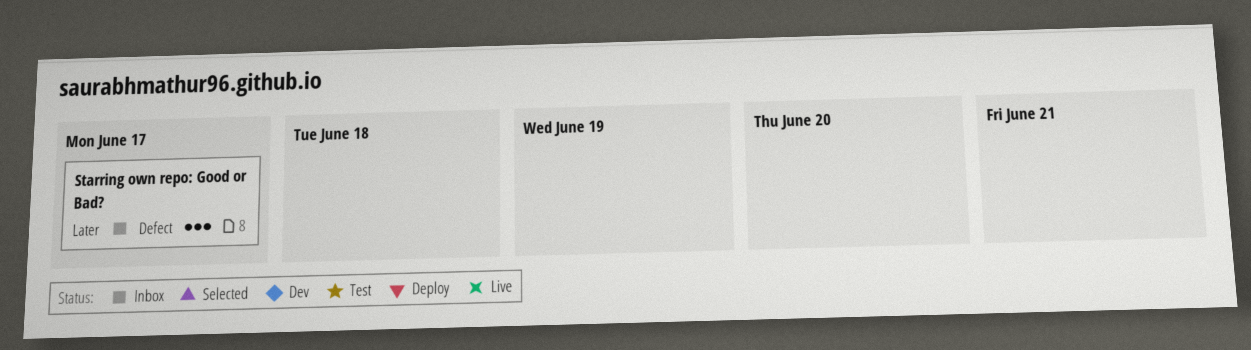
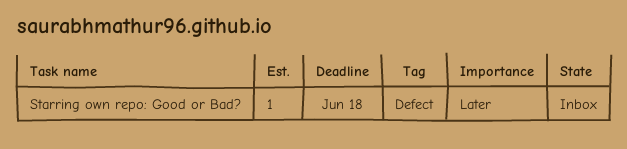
Starring own repo: Good or Bad?, estimate: 3 -> 1
Starring own repo: Good or Bad?, due: Jun 17 -> Jun 18

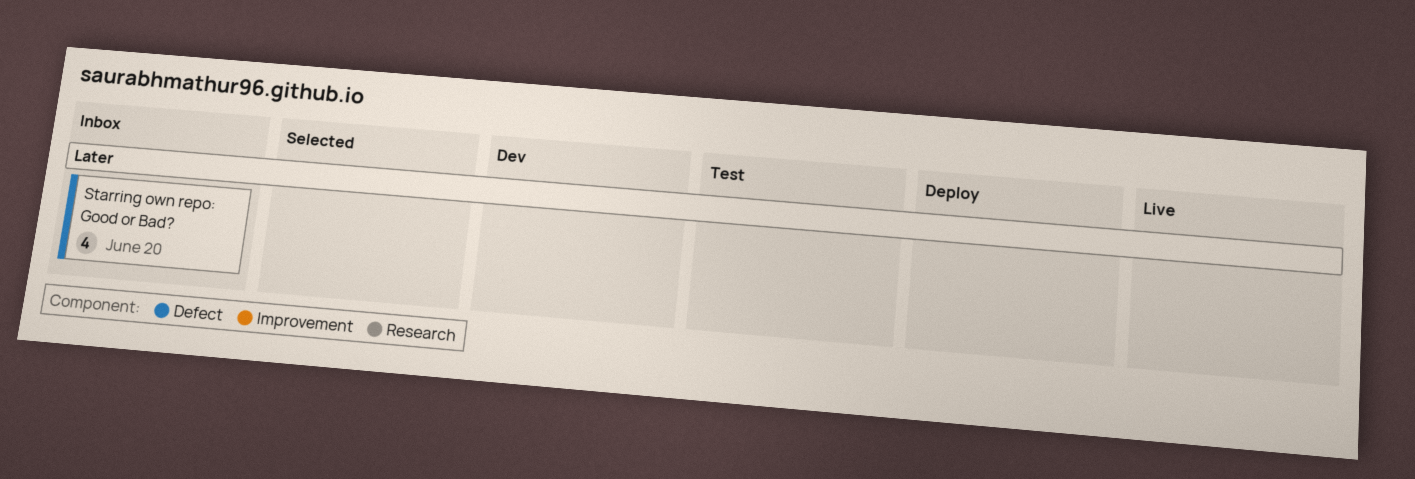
Starring own repo: Good or Bad?, estimate: 1 -> 4
Starring own repo: Good or Bad?, due: Jun 18 -> Jun 20

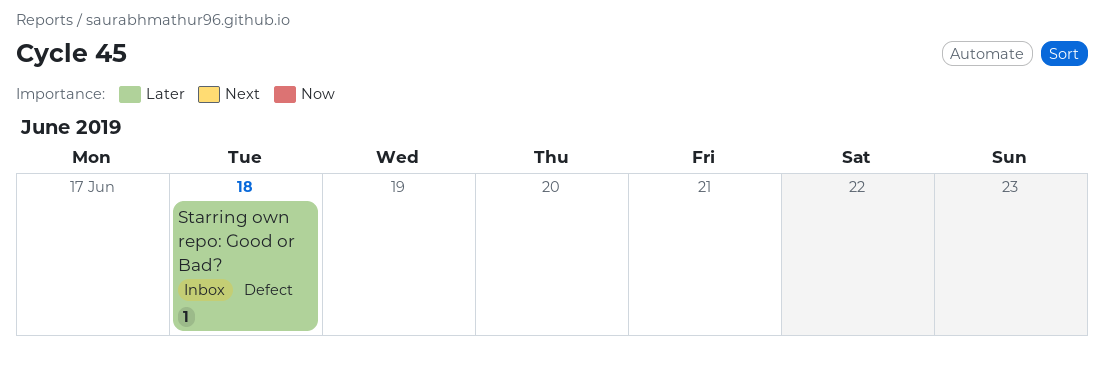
Starring own repo: Good or Bad?, estimate: 4 -> 1
Starring own repo: Good or Bad?, due: Jun 20 -> Jun 18

